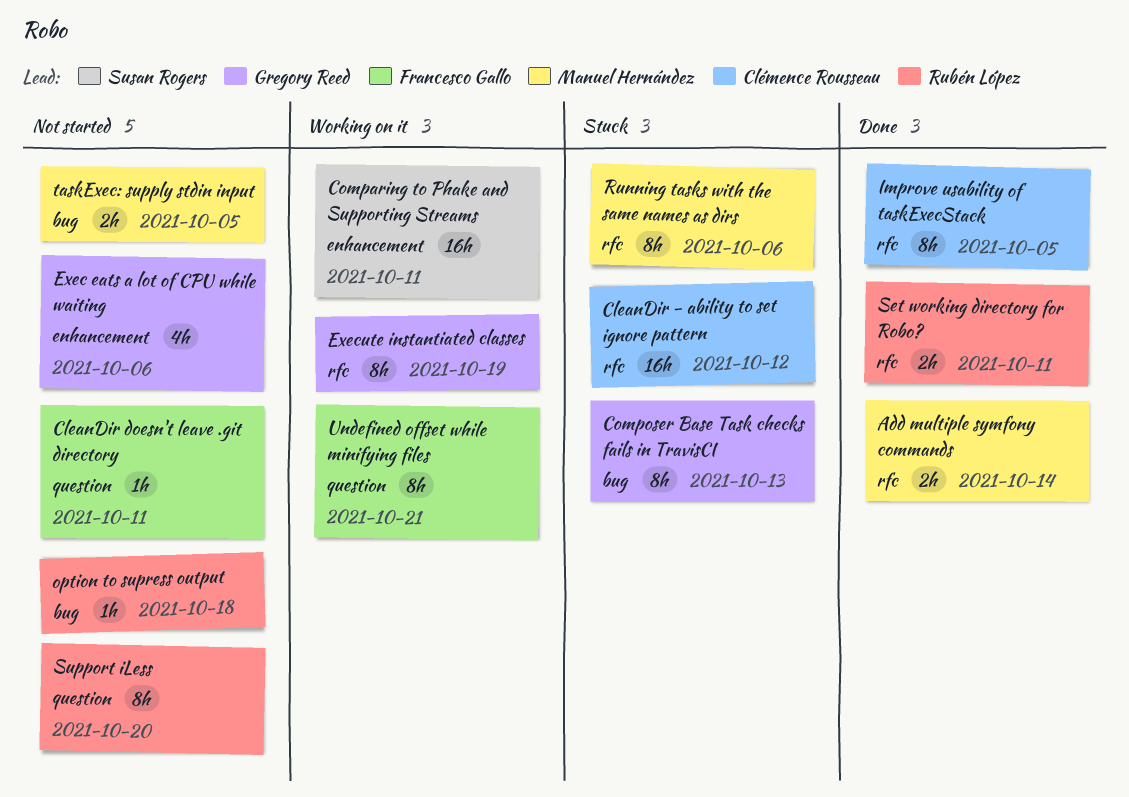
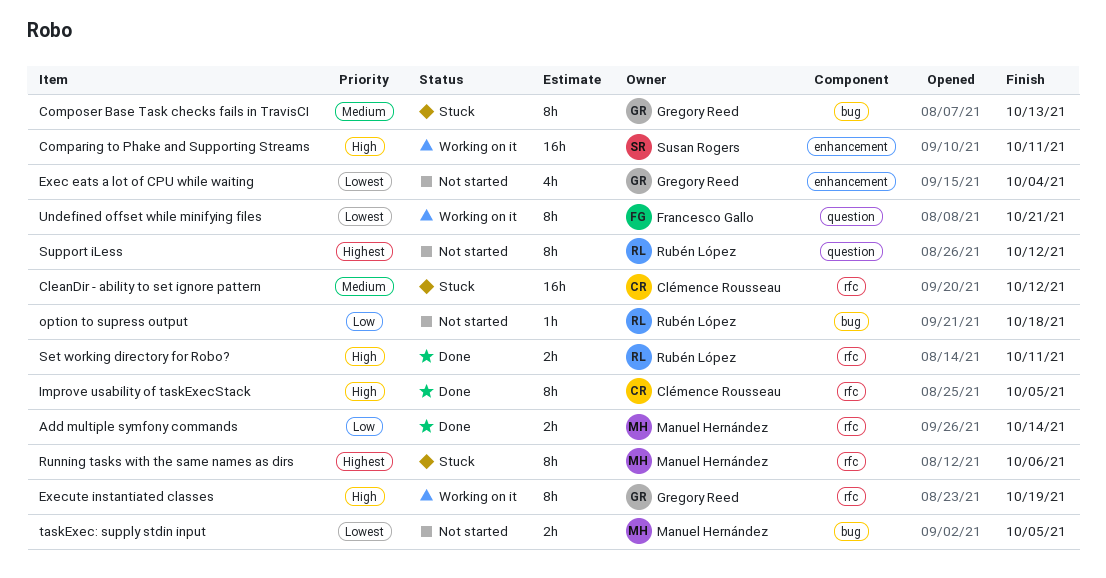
CleanDir doesn't leave .git directory: present -> none
Exec eats a lot of CPU while waiting, due: Oct 6 -> Oct 4
Support iLess, due: Oct 20 -> Oct 12

